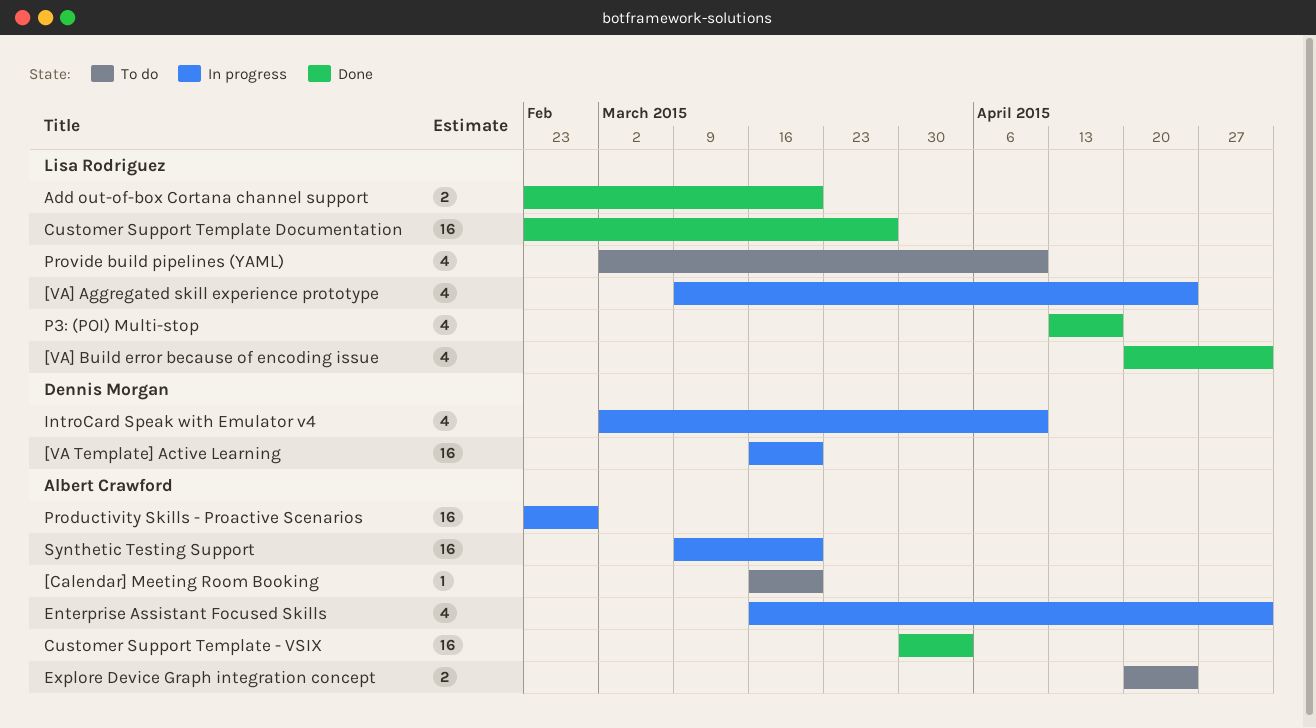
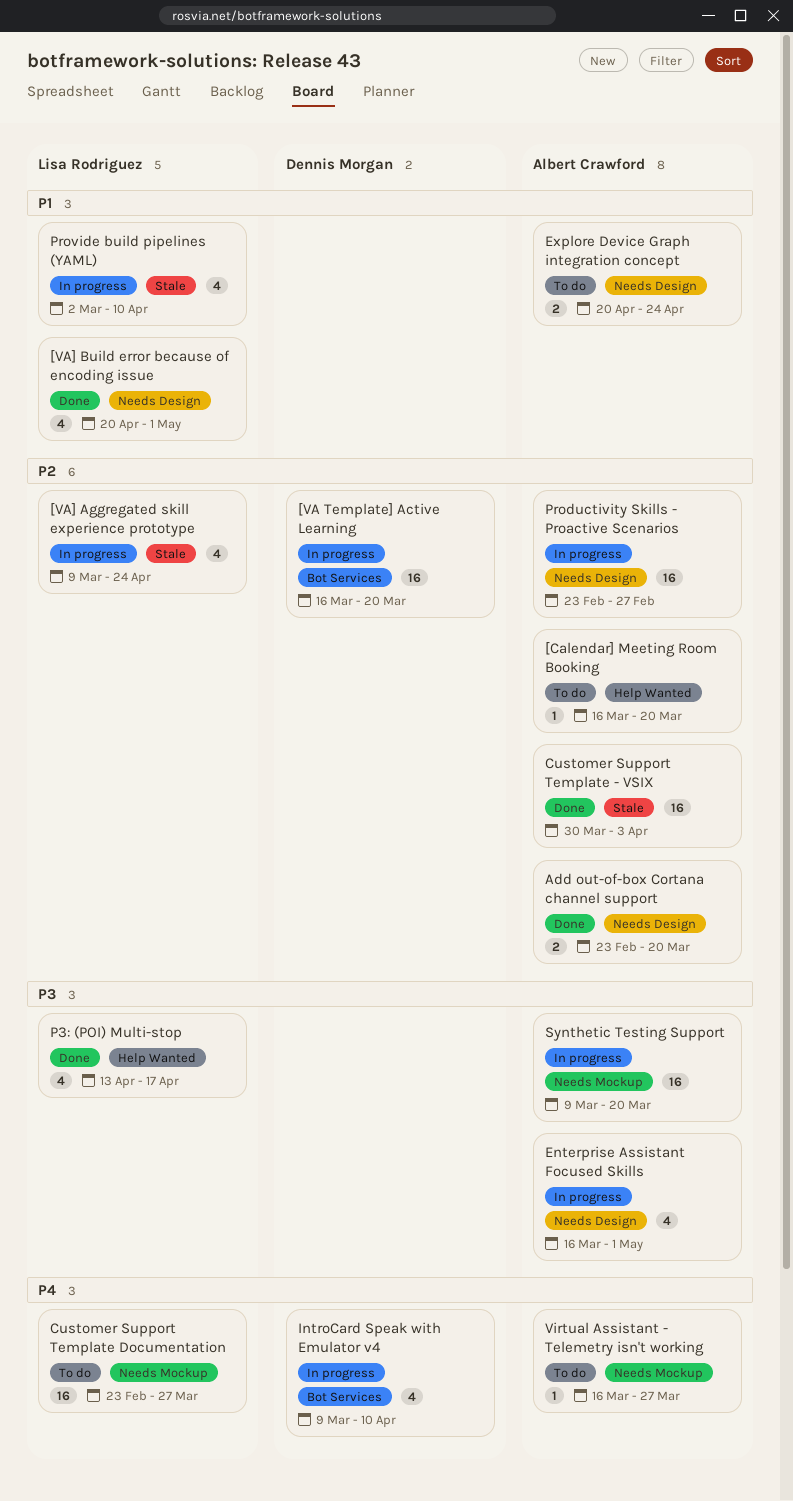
Add out-of-box Cortana channel support, owner: Lisa Rodriguez -> Albert Crawford
Customer Support Template Documentation, status: Done -> To do
IntroCard Speak with Emulator v4, start: Mar 2 -> Mar 9
Provide build pipelines (YAML), status: To do -> In progress
Virtual Assistant - Telemetry isn't working: none -> present

